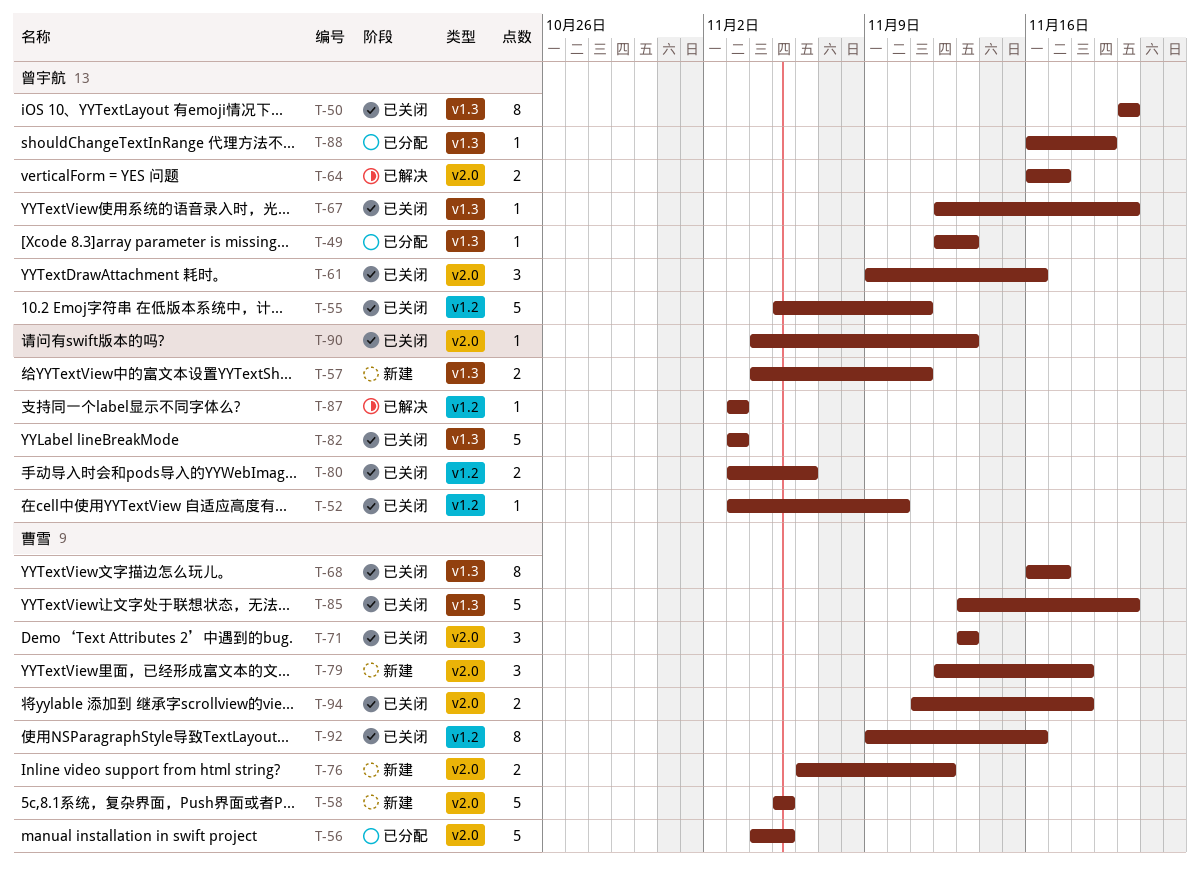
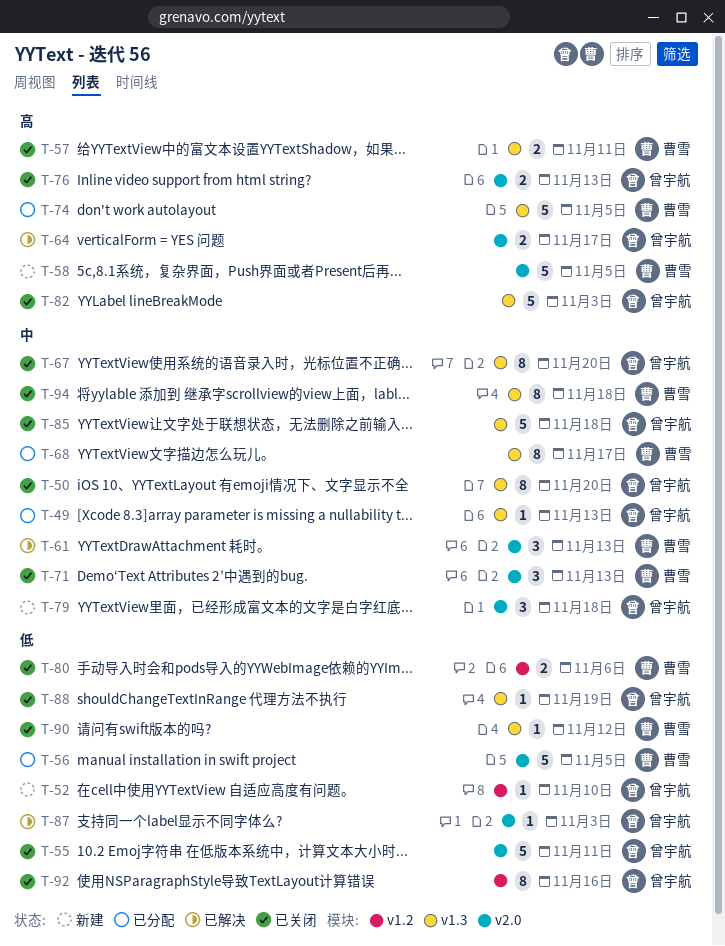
T-52, status: 已关闭 -> 新建
T-55, label: v1.2 -> v2.0
T-57, status: 新建 -> 已关闭
T-57, owner: 曾宇航 -> 曹雪
T-61, status: 已关闭 -> 已解决
T-61, owner: 曾宇航 -> 曹雪
T-61, due: Nov 16 -> Nov 13
T-67, estimate: 1 -> 8
T-68, status: 已关闭 -> 已分配
T-74: none -> present
T-76, status: 新建 -> 已关闭
T-76, owner: 曹雪 -> 曾宇航
T-76, due: Nov 12 -> Nov 13
T-79, owner: 曹雪 -> 曾宇航
T-80, owner: 曾宇航 -> 曹雪
T-85, owner: 曹雪 -> 曾宇航
T-85, due: Nov 20 -> Nov 18
T-87, label: v1.2 -> v2.0
T-88, status: 已分配 -> 已关闭
T-90, owner: 曾宇航 -> 曹雪
T-90, label: v2.0 -> v1.3
T-90, due: Nov 13 -> Nov 12
T-92, owner: 曹雪 -> 曾宇航
T-94, label: v2.0 -> v1.3
T-94, estimate: 2 -> 8

